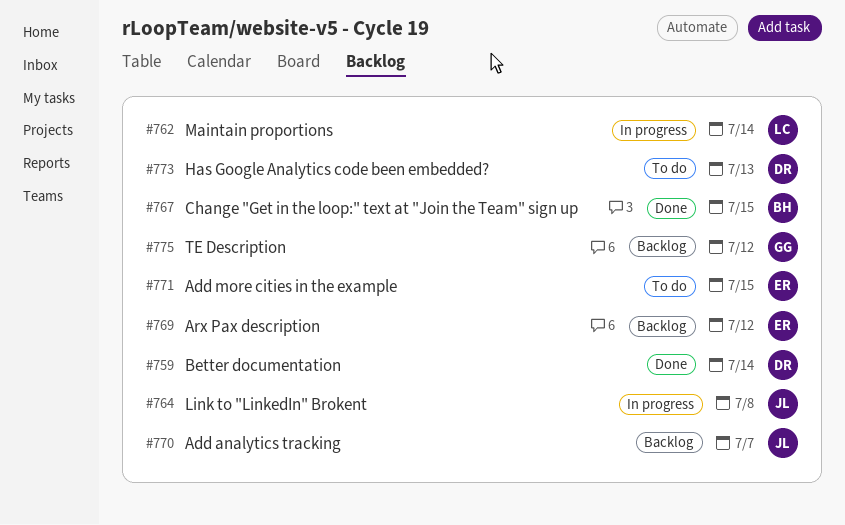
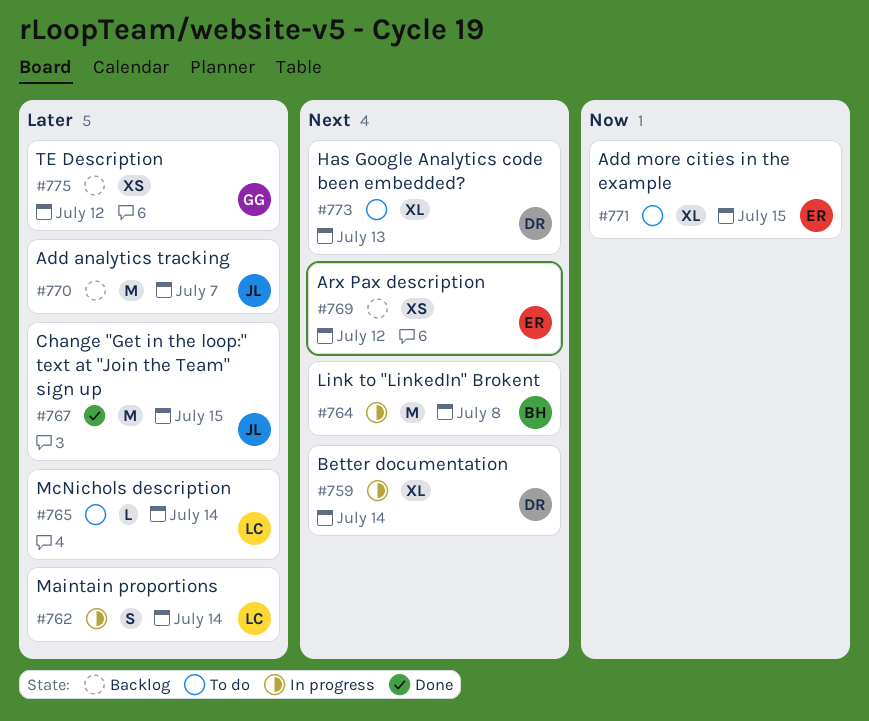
#759, status: Done -> In progress
#764, owner: JL -> BH
#765: none -> present
#767, owner: BH -> JL

